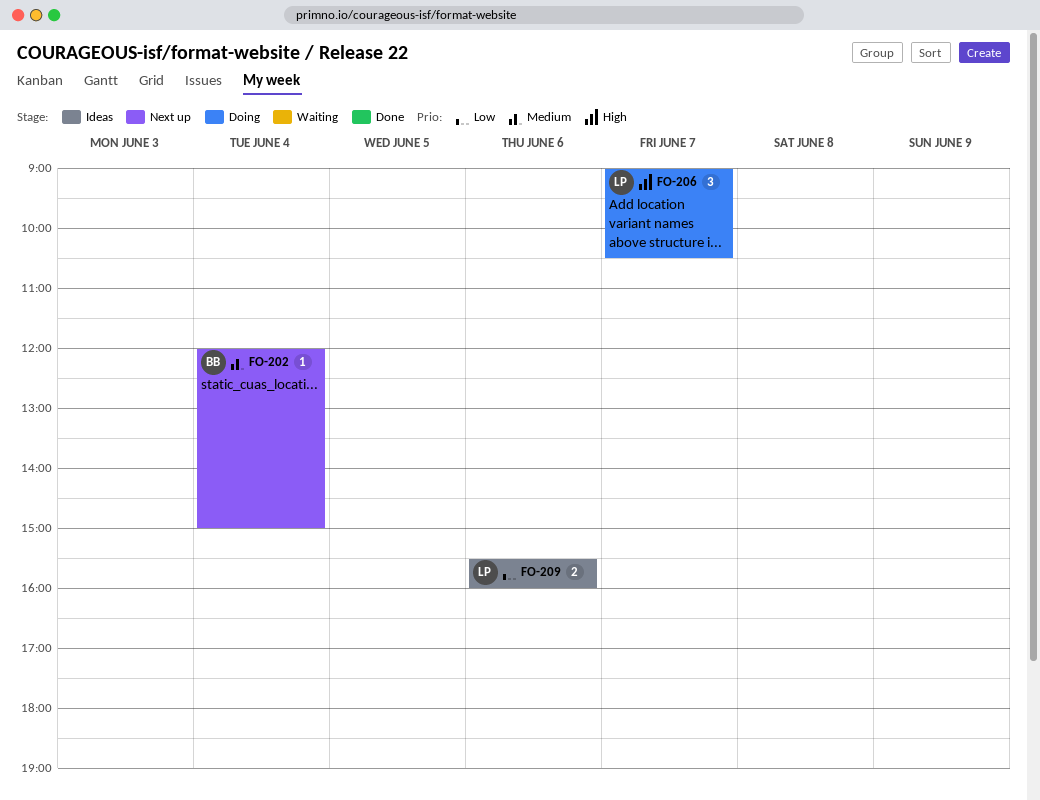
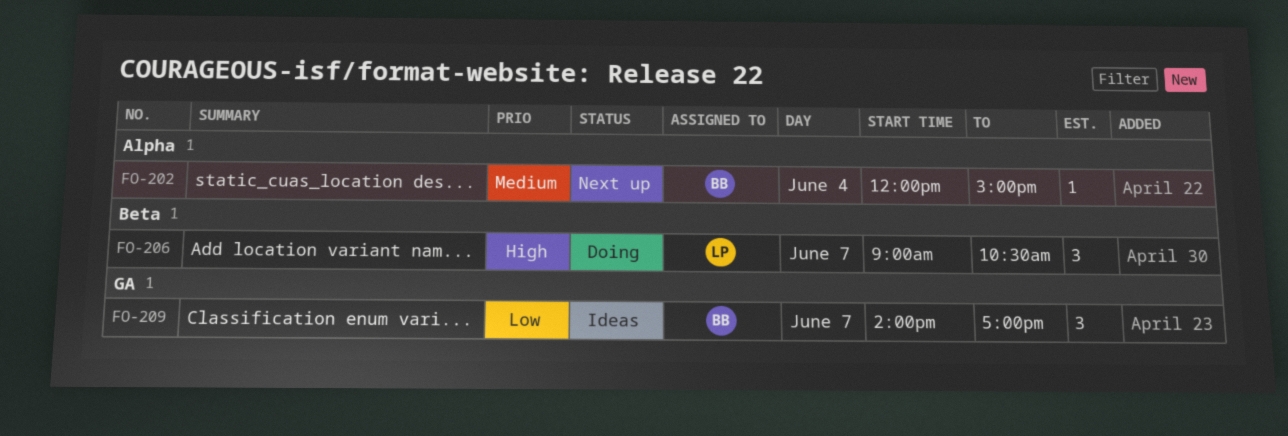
FO-209, owner: LP -> BB
FO-209, estimate: 2 -> 3
FO-209, day: Jun 6 -> Jun 7
FO-209, begins: 15:30 -> 14:00
FO-209, ends: 16:00 -> 17:00

